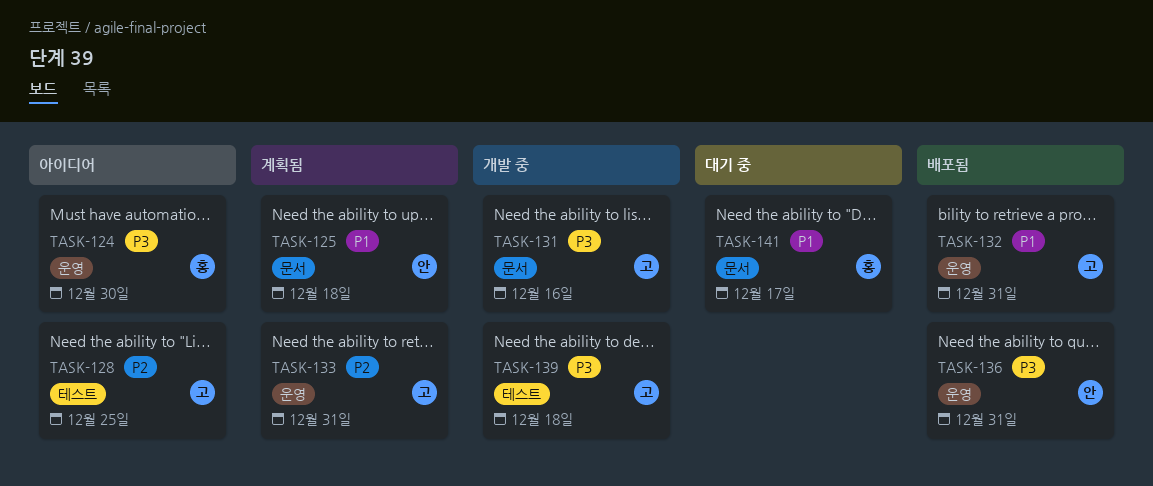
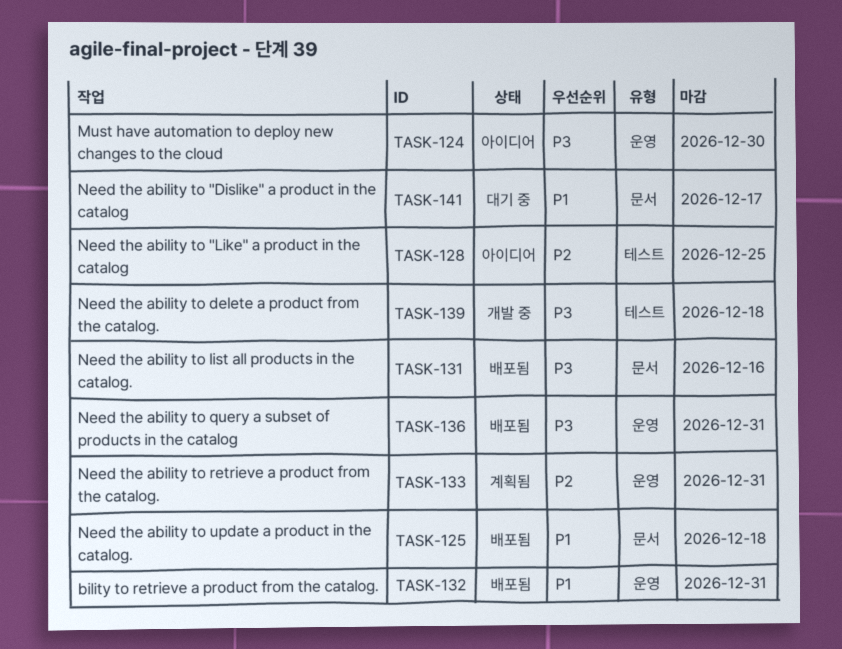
TASK-125, status: 계획됨 -> 배포됨
TASK-131, status: 개발 중 -> 배포됨

